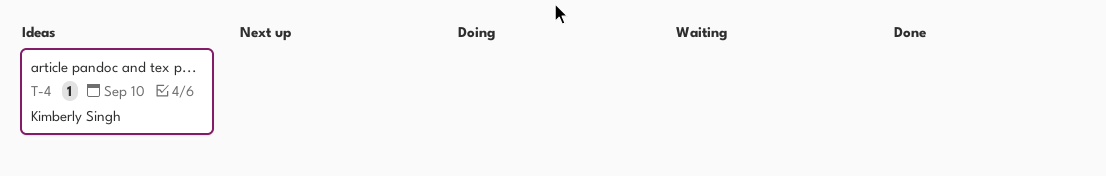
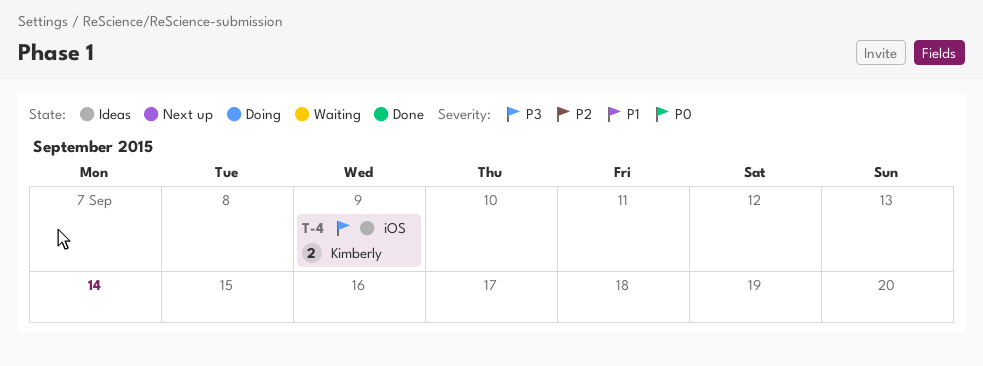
T-4, estimate: 1 -> 2
T-4, due: Sep 10 -> Sep 9

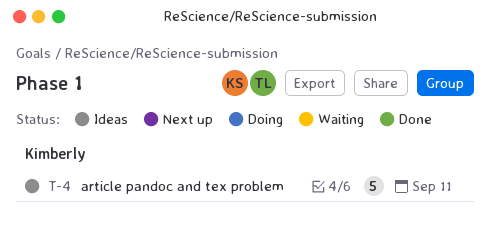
T-4, estimate: 2 -> 5
T-4, due: Sep 9 -> Sep 11

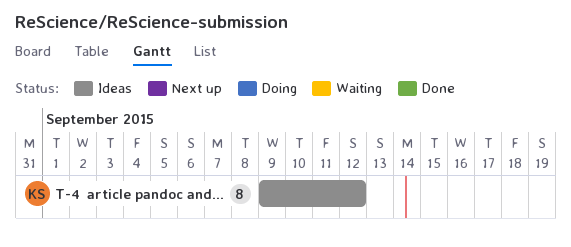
T-4, estimate: 5 -> 8
T-4, due: Sep 11 -> Sep 12

